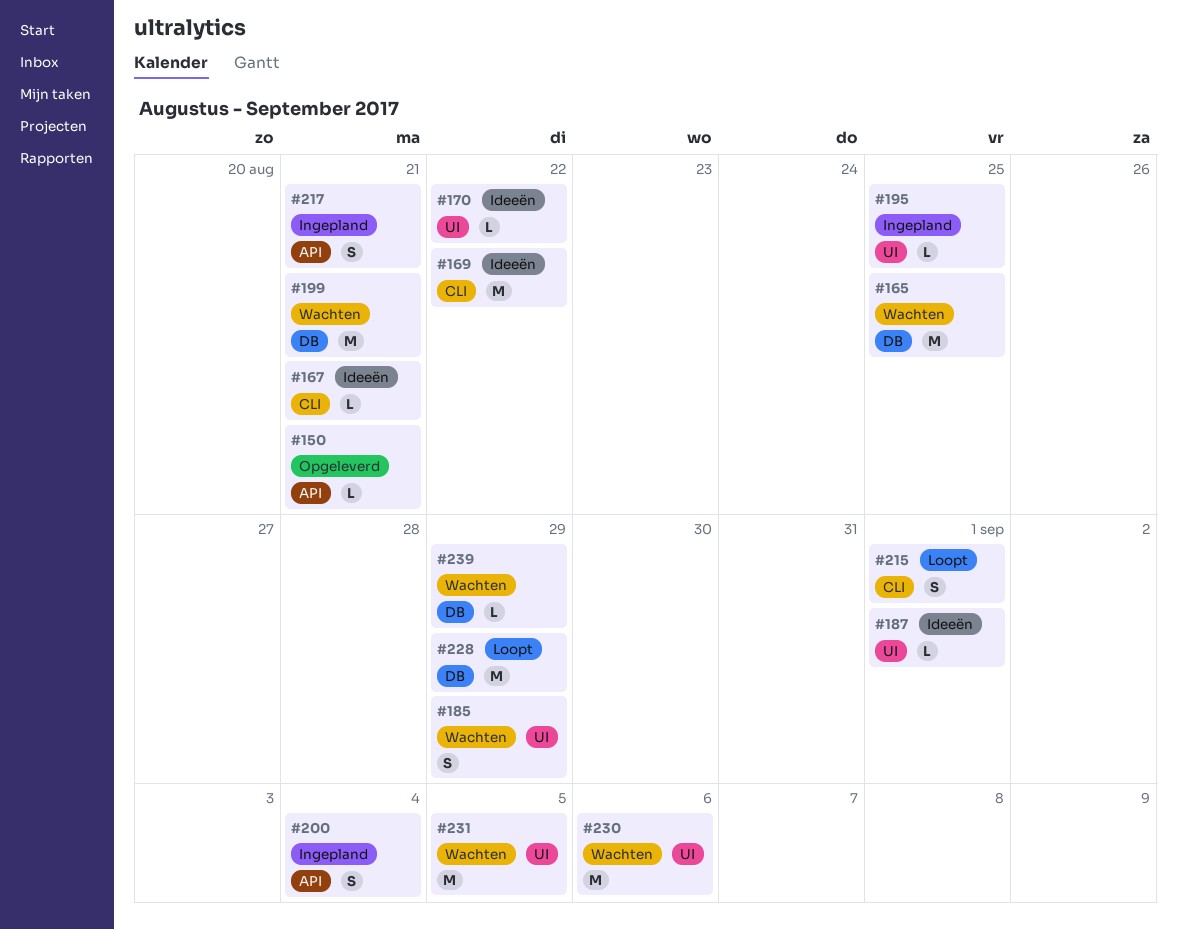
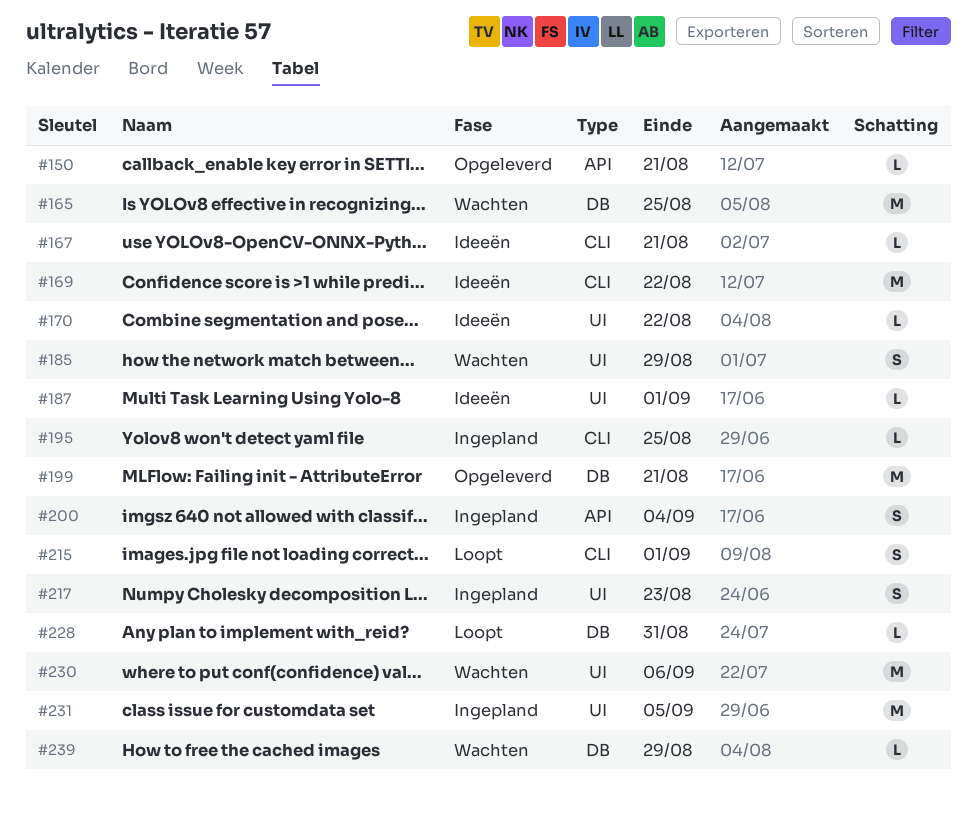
#195, label: UI -> CLI
#199, status: Wachten -> Opgeleverd
#217, label: API -> UI
#217, due: Aug 21 -> Aug 23
#228, estimate: M -> L
#228, due: Aug 29 -> Aug 31
#231, status: Wachten -> Ingepland

